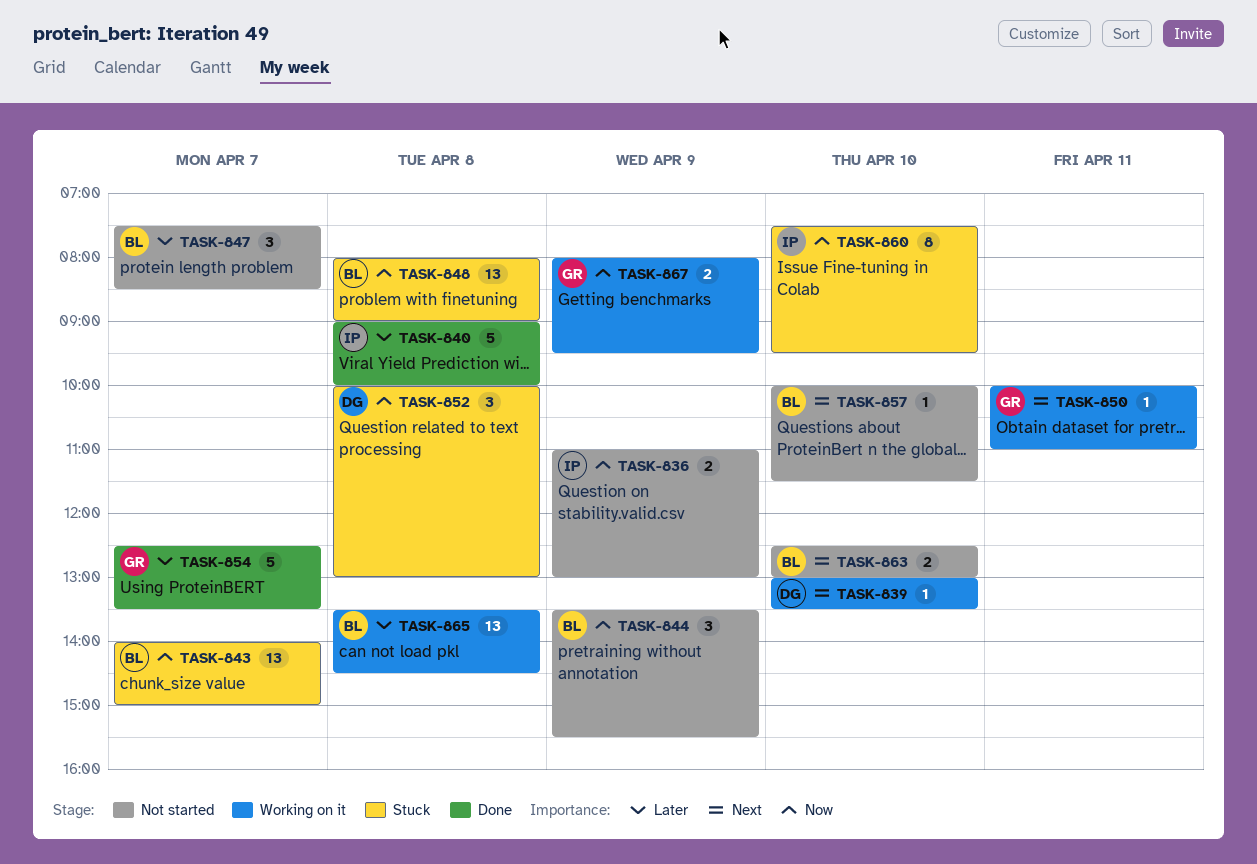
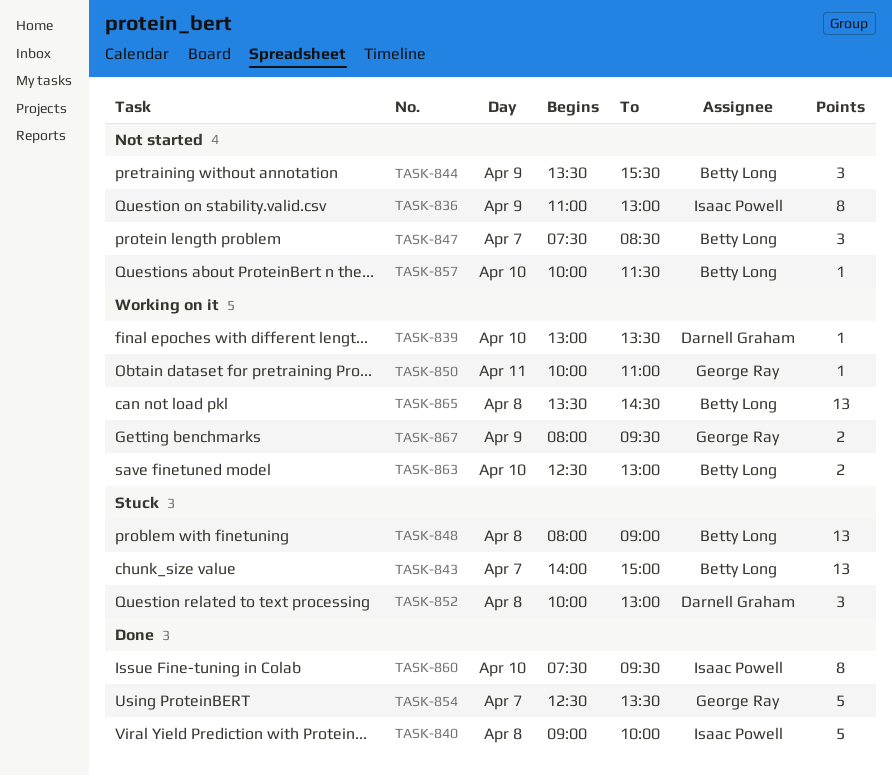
TASK-836, estimate: 2 -> 8
TASK-860, status: Stuck -> Done
TASK-863, status: Not started -> Working on it

